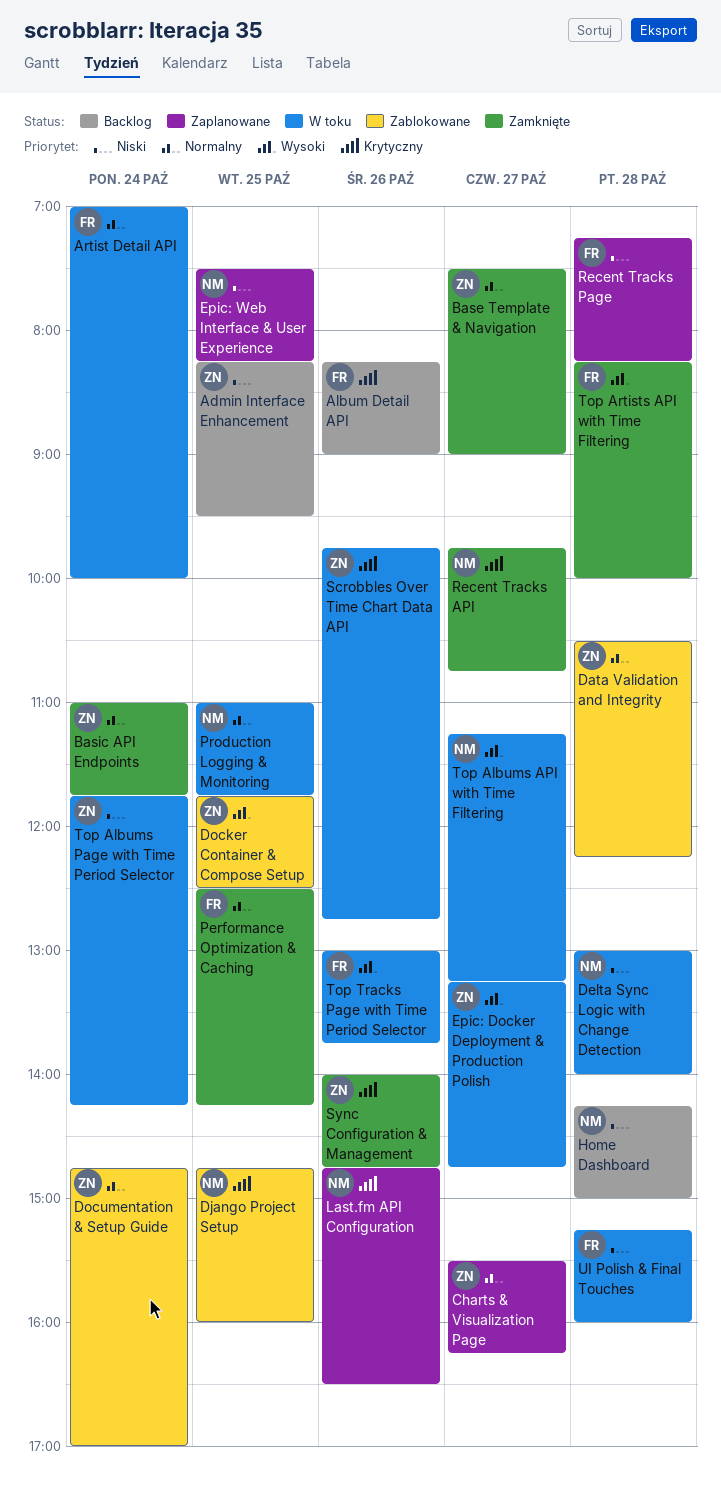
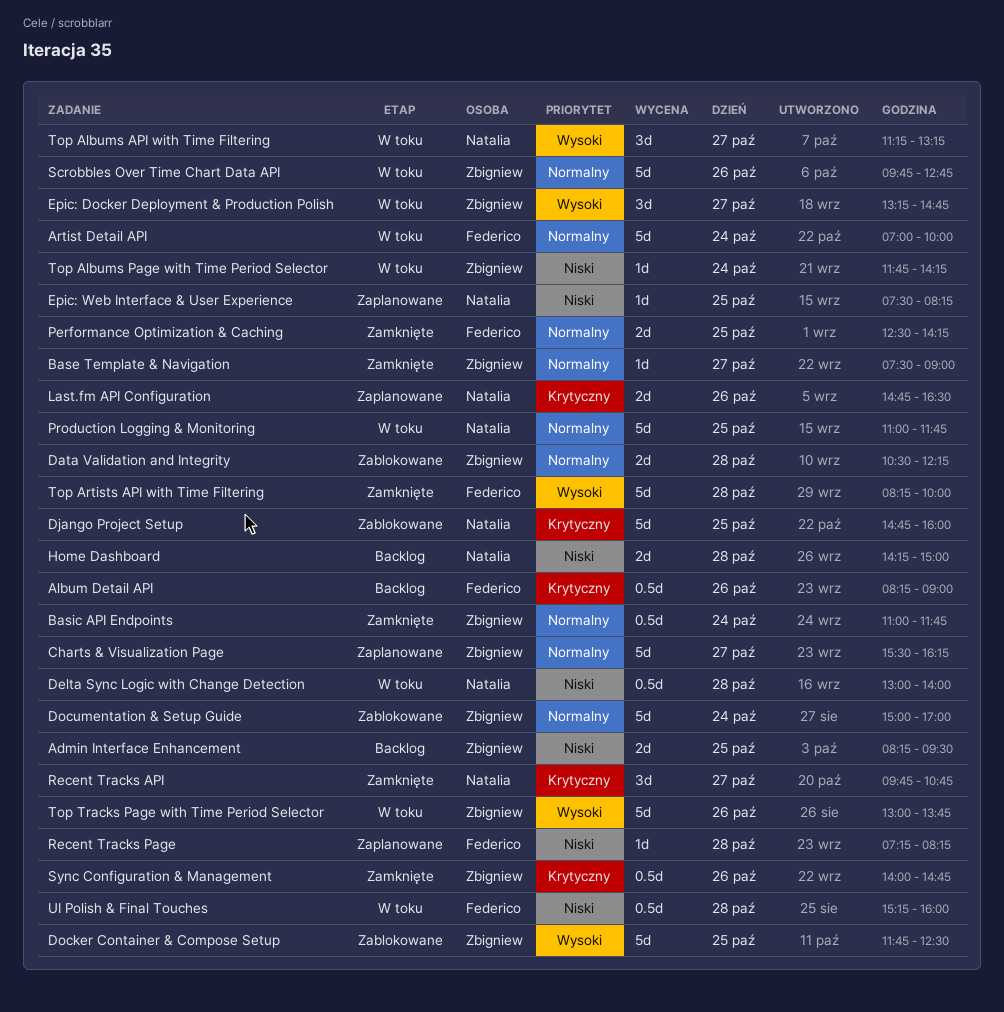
Documentation & Setup Guide, begins: 14:45 -> 15:00
Scrobbles Over Time Chart Data API, priority: Krytyczny -> Normalny
Top Tracks Page with Time Period Selector, owner: Federico -> Zbigniew

